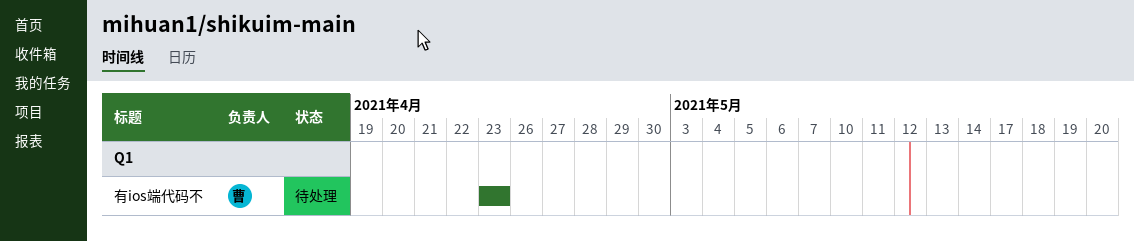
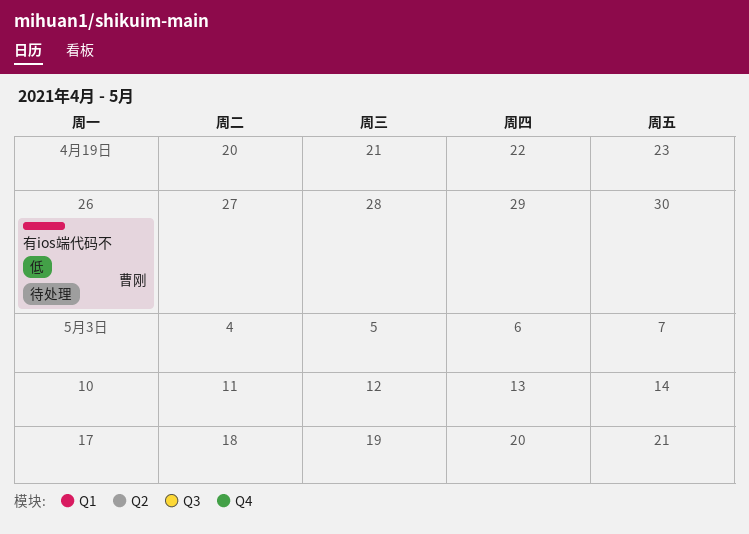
有ios端代码不, due: Apr 23 -> Apr 26

